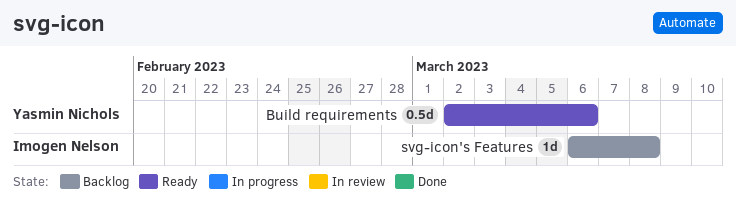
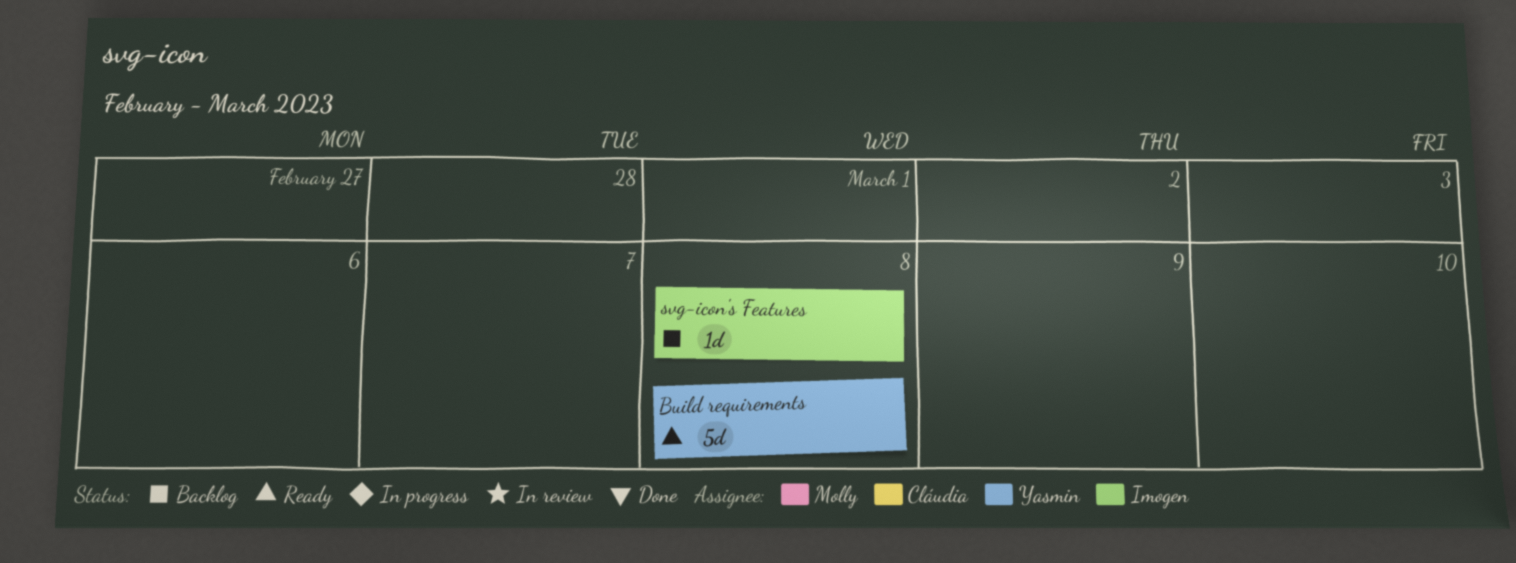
Build requirements, estimate: 0.5d -> 5d
Build requirements, due: Mar 6 -> Mar 8

